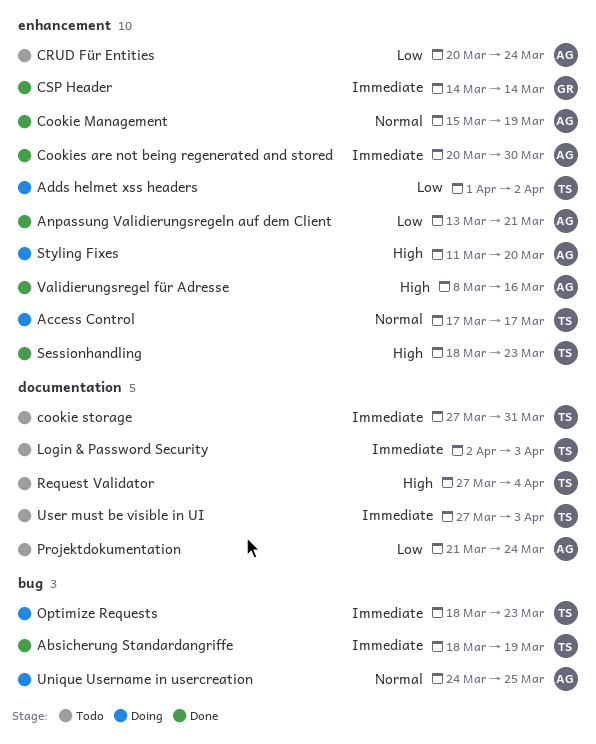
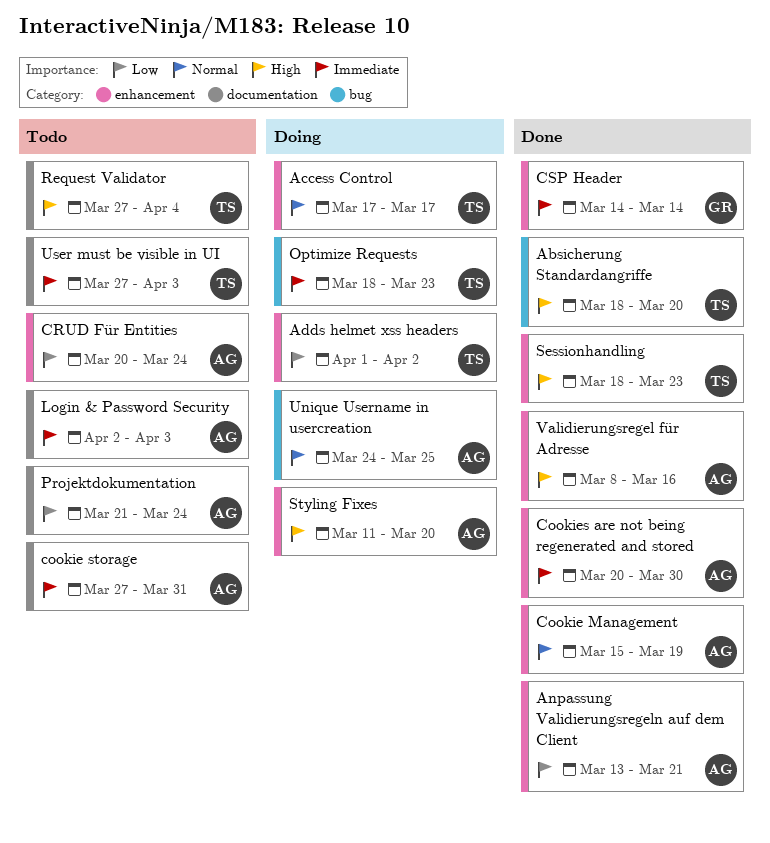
Absicherung Standardangriffe, priority: Immediate -> High
Absicherung Standardangriffe, due: Mar 19 -> Mar 20
cookie storage, owner: TS -> AG
Login & Password Security, owner: TS -> AG

